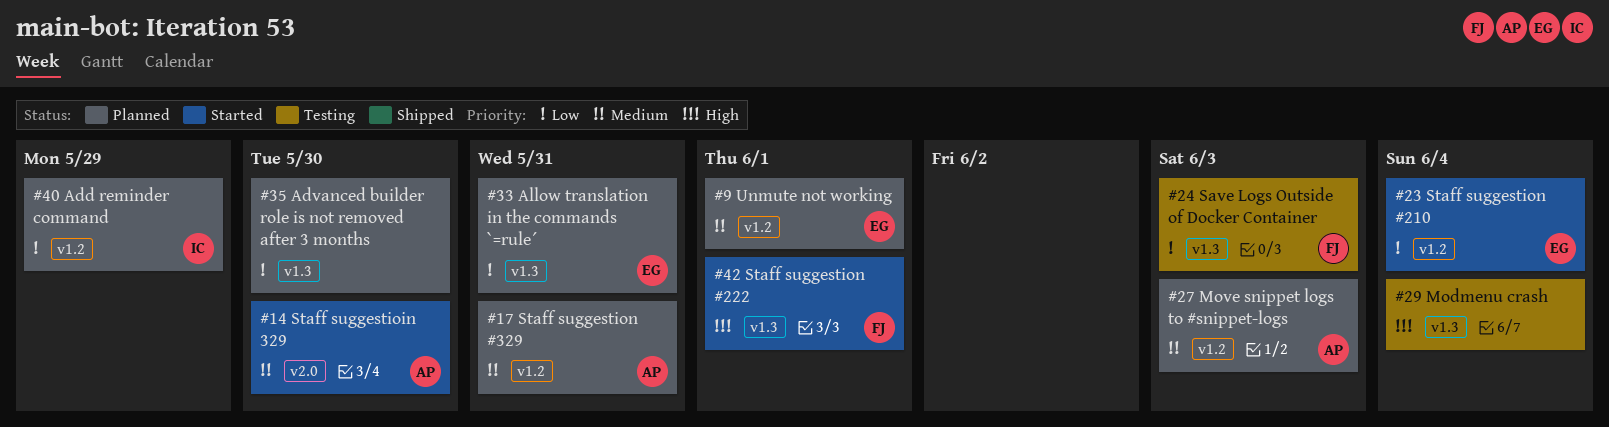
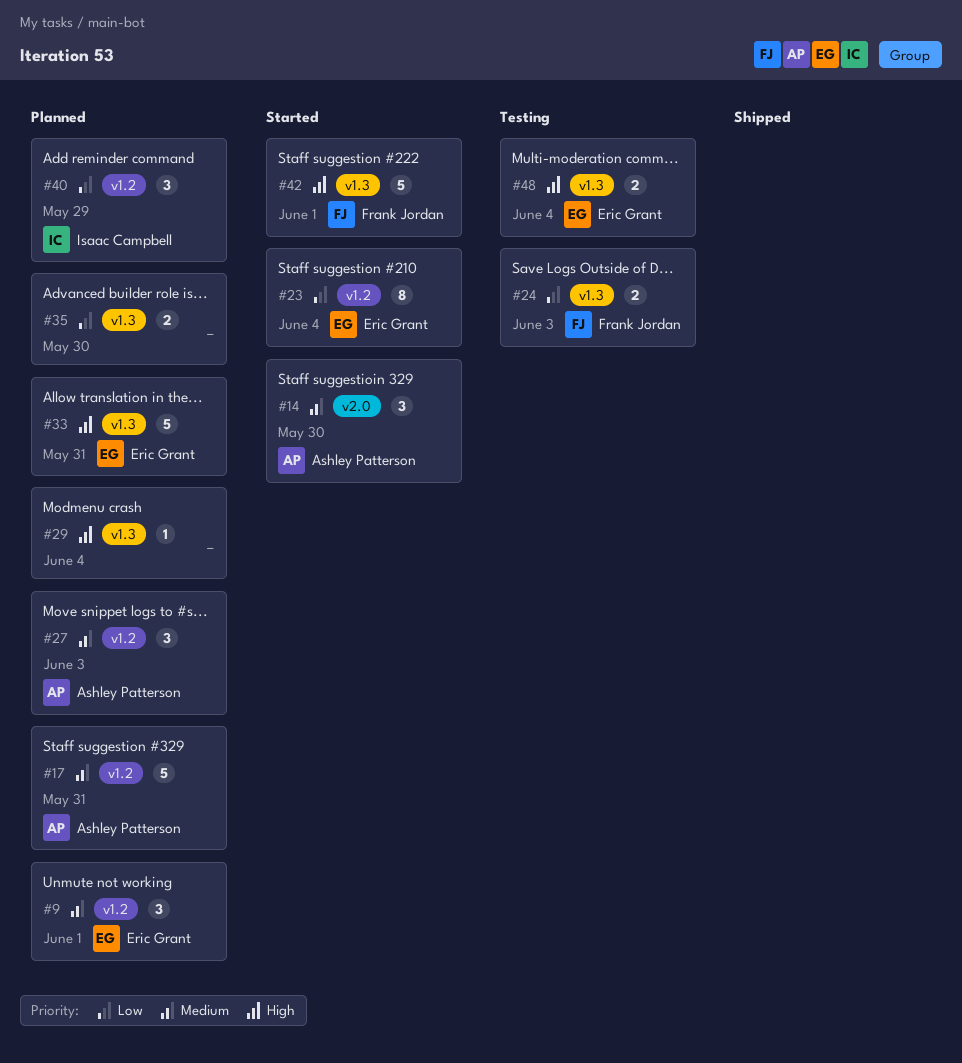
#29, status: Testing -> Planned
#33, priority: Low -> High
#48: none -> present

